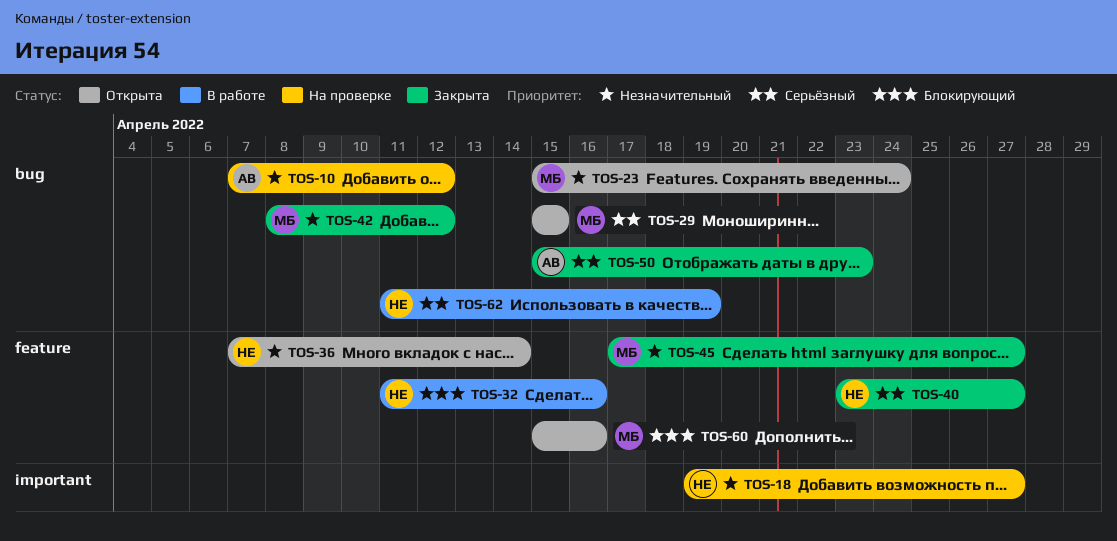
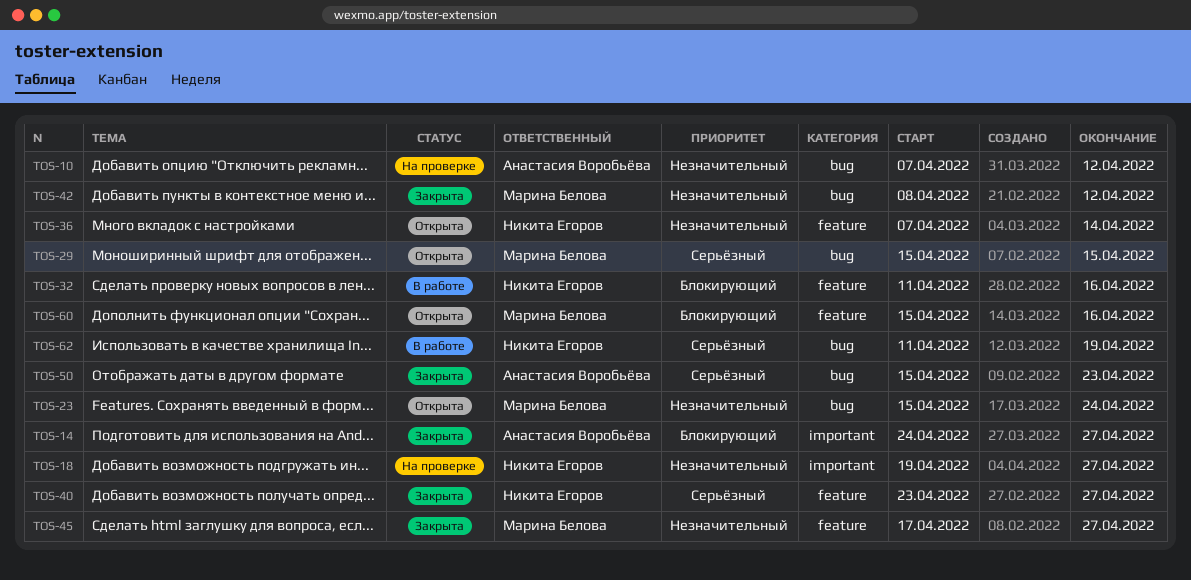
TOS-14: none -> present

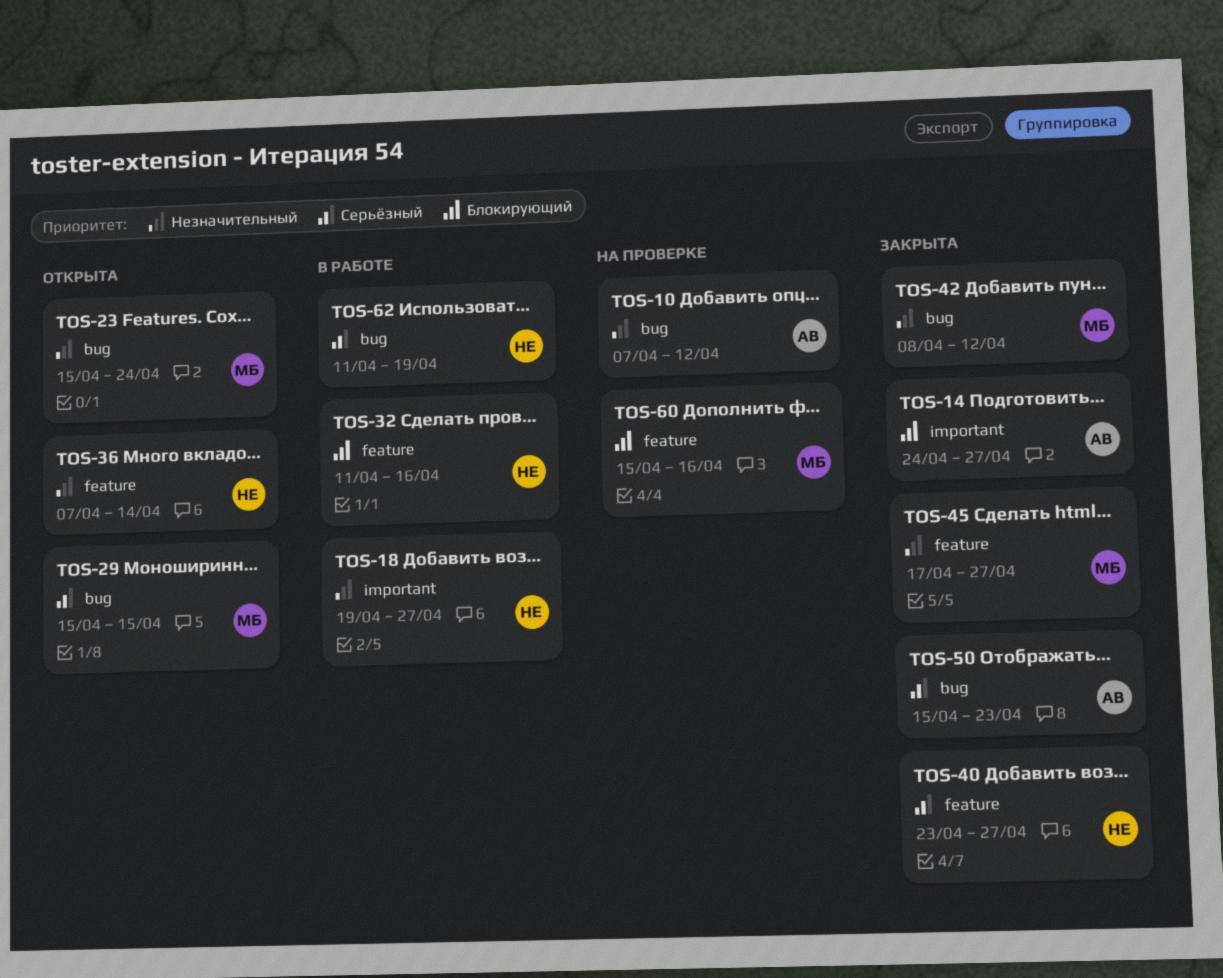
TOS-18, status: На проверке -> В работе
TOS-60, status: Открыта -> На проверке

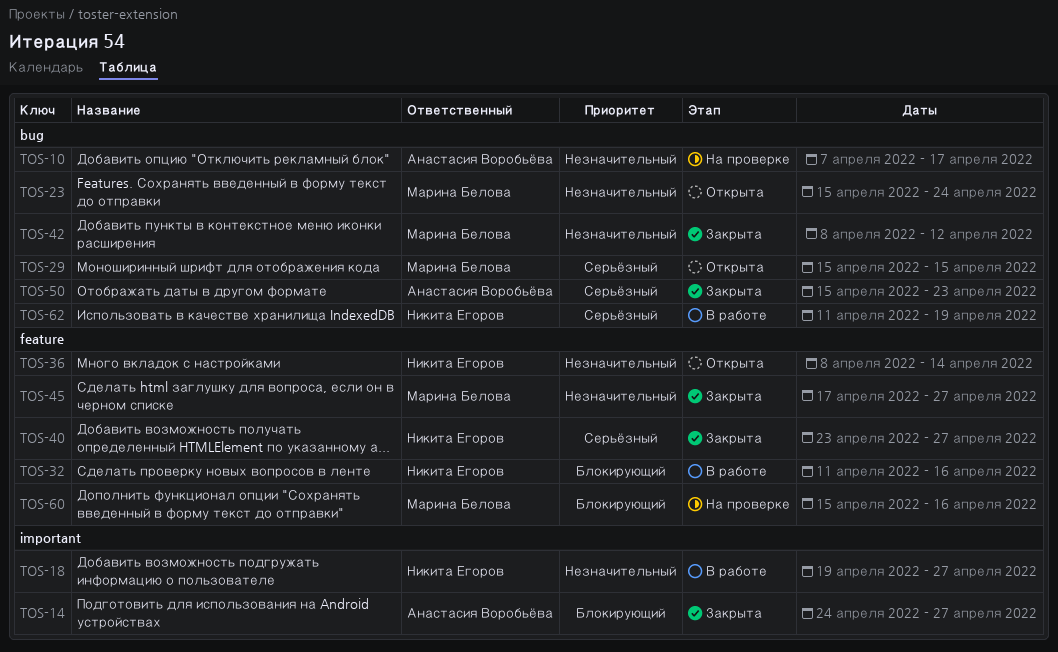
TOS-10, due: Apr 12 -> Apr 17
TOS-36, start: Apr 7 -> Apr 8

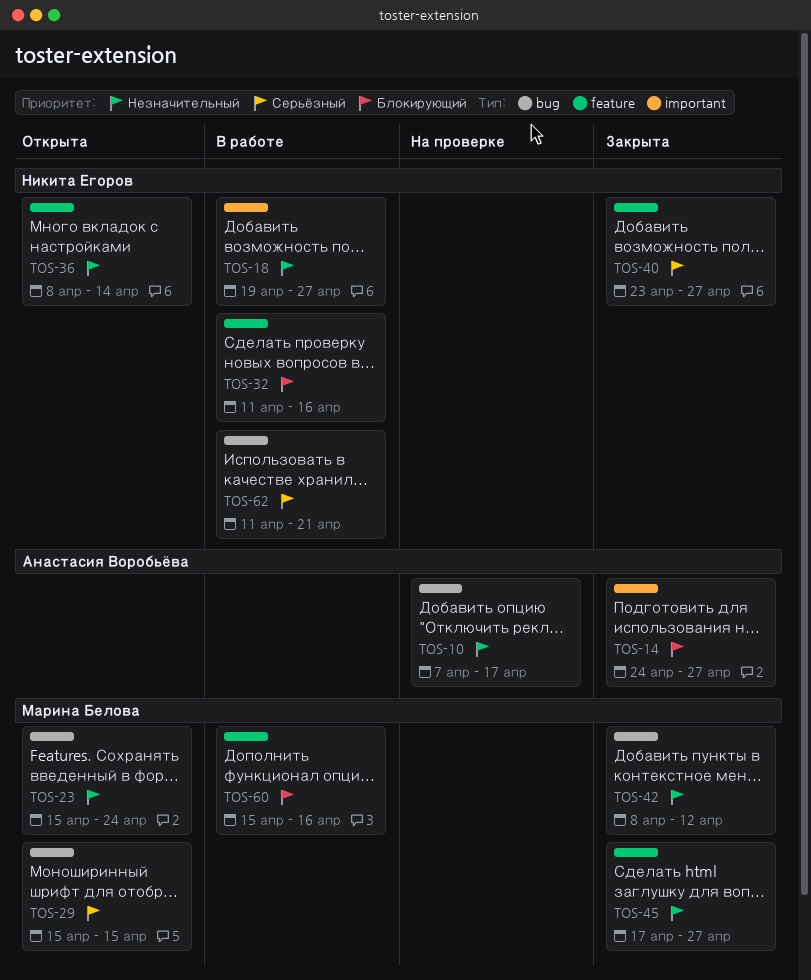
TOS-50: present -> none
TOS-60, status: На проверке -> В работе
TOS-62, due: Apr 19 -> Apr 21

